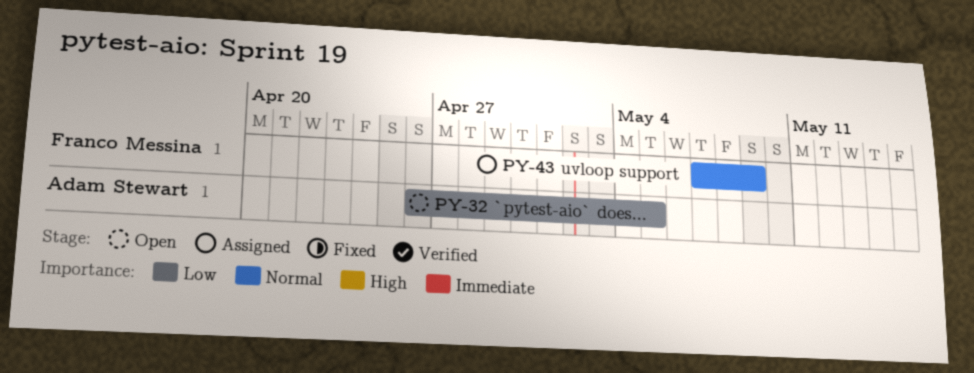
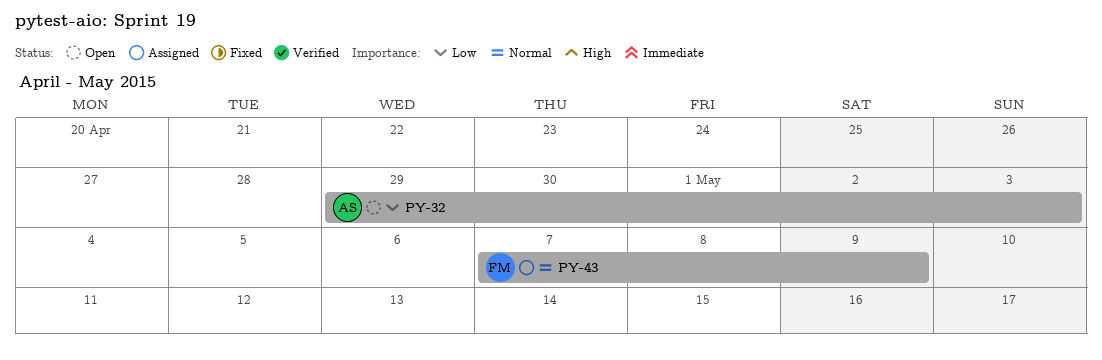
PY-32, start: Apr 26 -> Apr 29
PY-32, due: May 5 -> May 3

